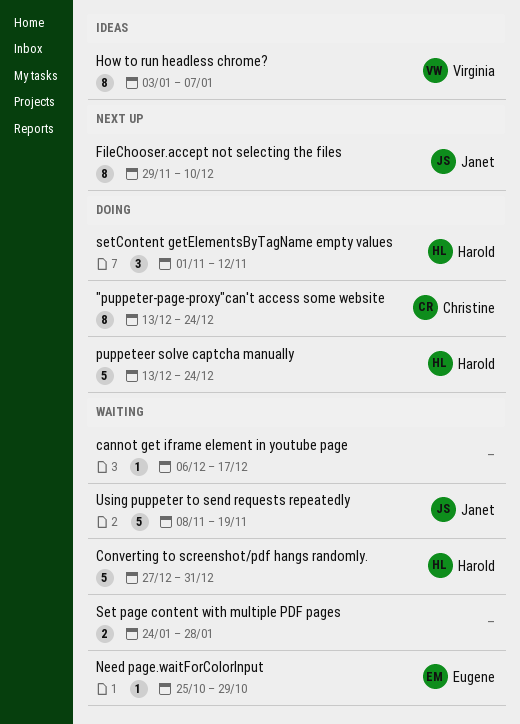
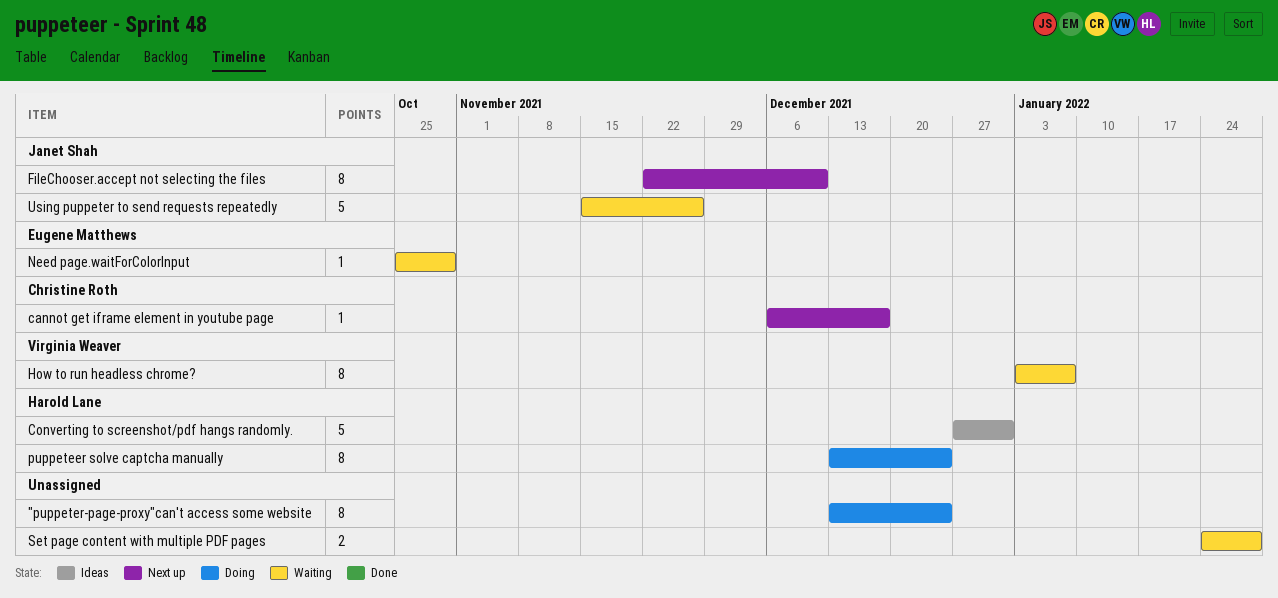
"puppeter-page-proxy"can't access some website, owner: Christine Roth -> none
cannot get iframe element in youtube page, status: Waiting -> Next up
cannot get iframe element in youtube page, owner: none -> Christine Roth
Converting to screenshot/pdf hangs randomly., status: Waiting -> Ideas
FileChooser.accept not selecting the files, start: Nov 29 -> Nov 22
How to run headless chrome?, status: Ideas -> Waiting
puppeteer solve captcha manually, estimate: 5 -> 8
setContent getElementsByTagName empty values: present -> none
Using puppeter to send requests repeatedly, start: Nov 8 -> Nov 15
Using puppeter to send requests repeatedly, due: Nov 19 -> Nov 26

